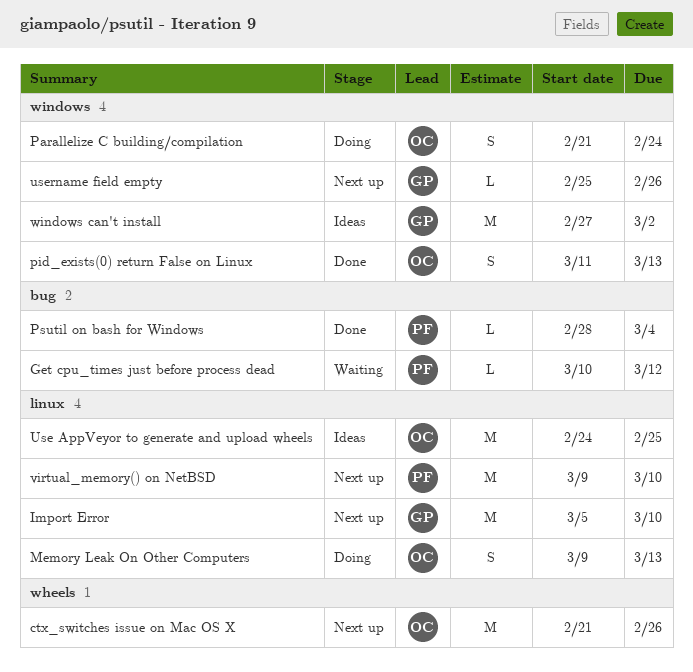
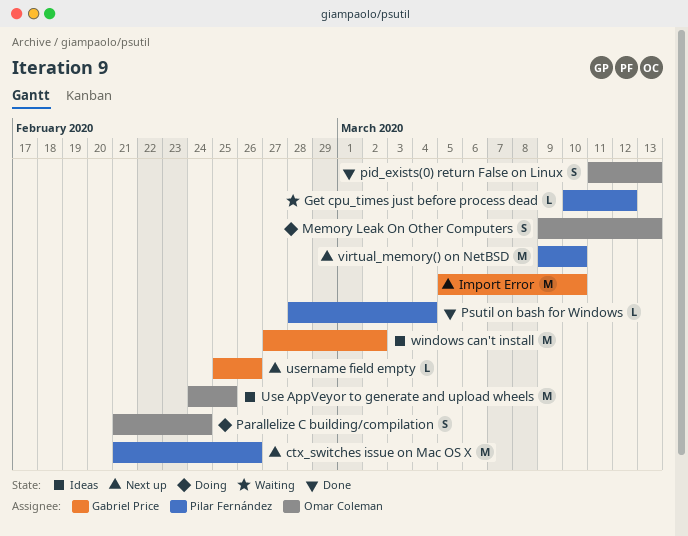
ctx_switches issue on Mac OS X, owner: Omar Coleman -> Pilar Fernández

